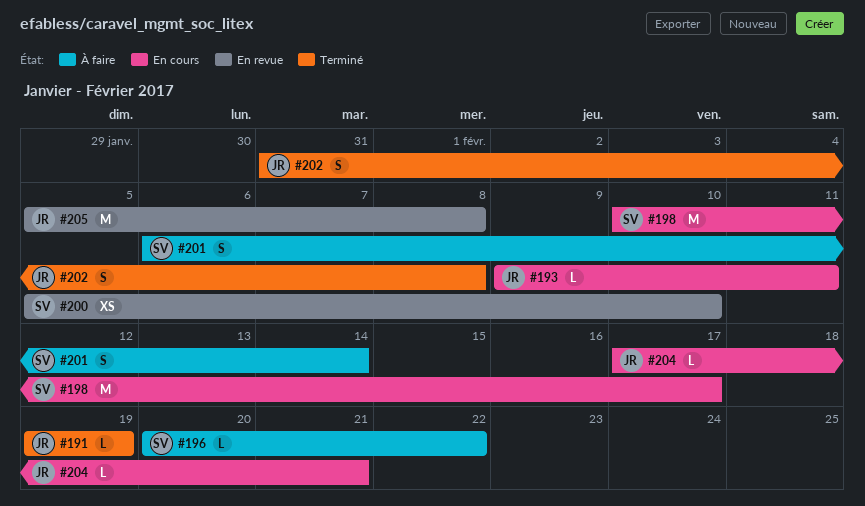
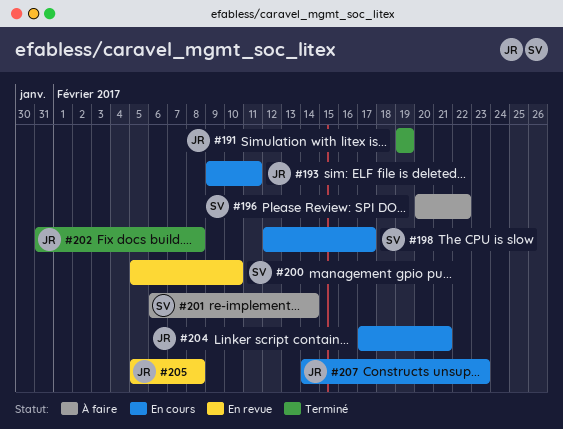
#198, start: Feb 10 -> Feb 12
#207: none -> present

